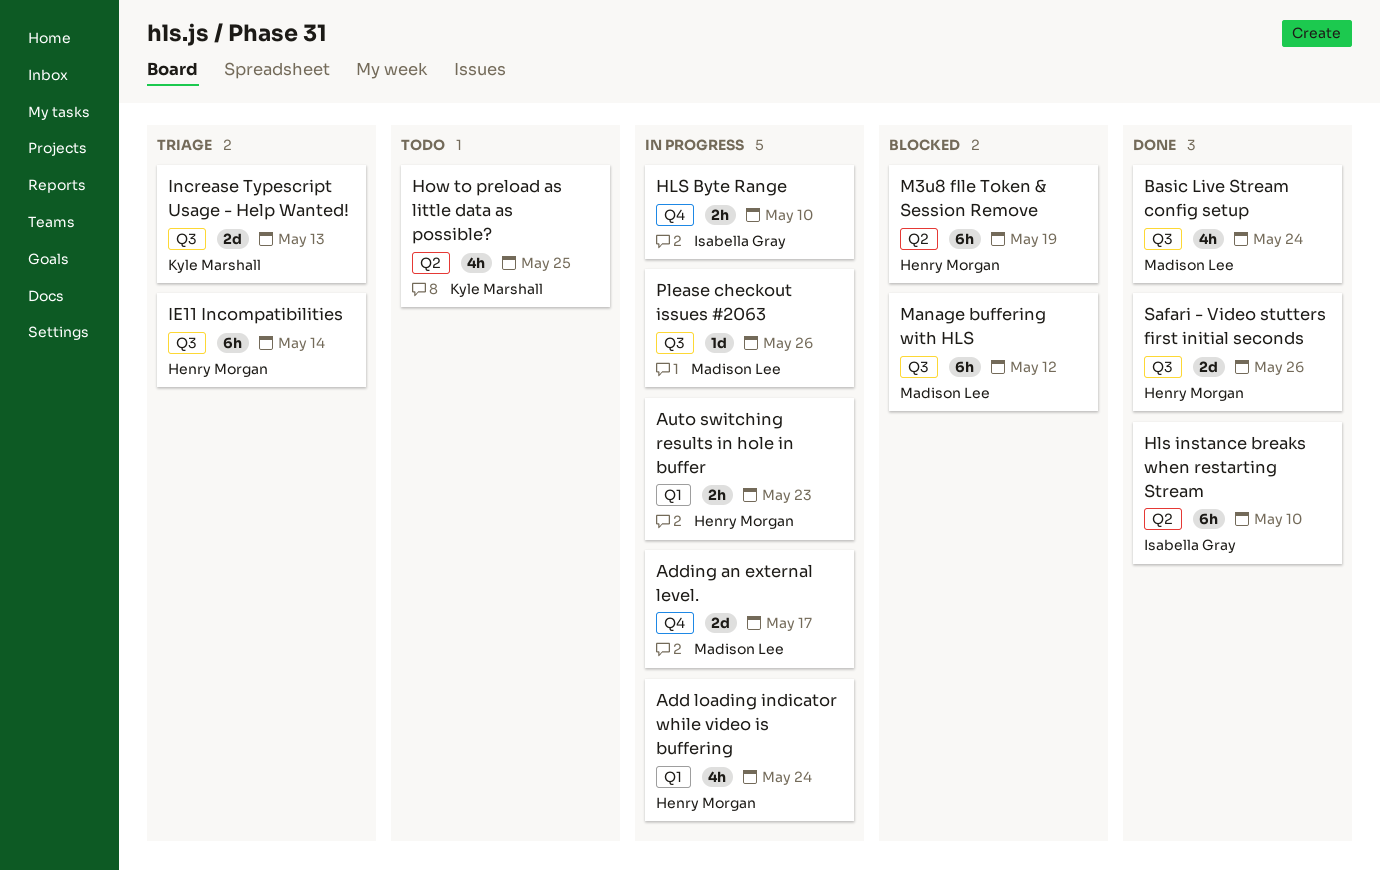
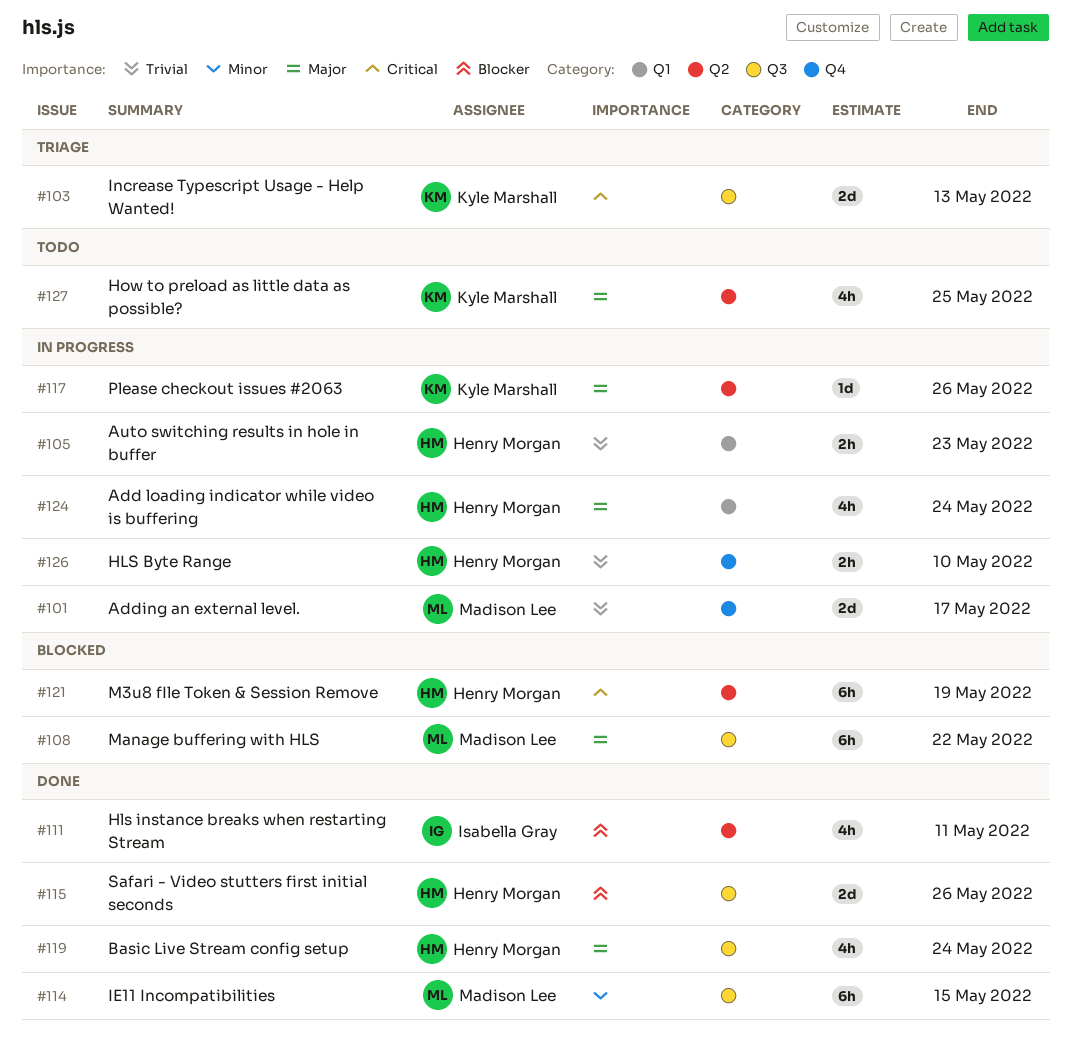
Basic Live Stream config setup, owner: Madison Lee -> Henry Morgan
HLS Byte Range, owner: Isabella Gray -> Henry Morgan
Hls instance breaks when restarting Stream, estimate: 6h -> 4h
Hls instance breaks when restarting Stream, due: May 10 -> May 11
IE11 Incompatibilities, status: Triage -> Done
IE11 Incompatibilities, owner: Henry Morgan -> Madison Lee
IE11 Incompatibilities, due: May 14 -> May 15
Manage buffering with HLS, due: May 12 -> May 22
Please checkout issues #2063, owner: Madison Lee -> Kyle Marshall
Please checkout issues #2063, label: Q3 -> Q2

